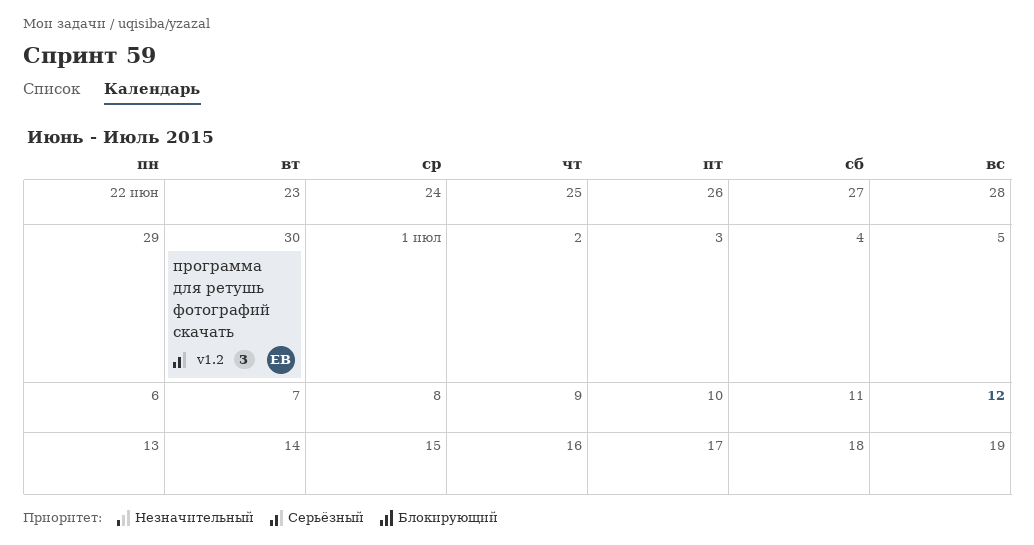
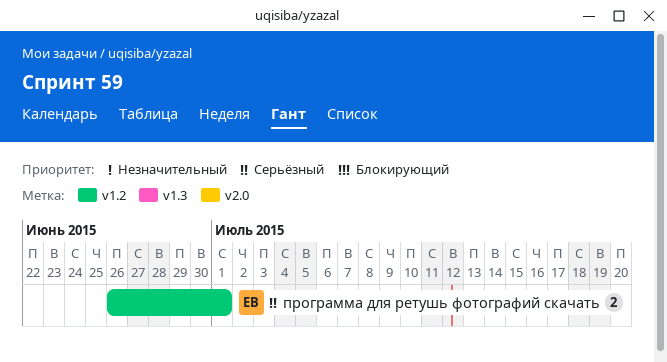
программа для ретушь фотографий скачать, estimate: 3 -> 2
программа для ретушь фотографий скачать, due: Jun 30 -> Jul 1

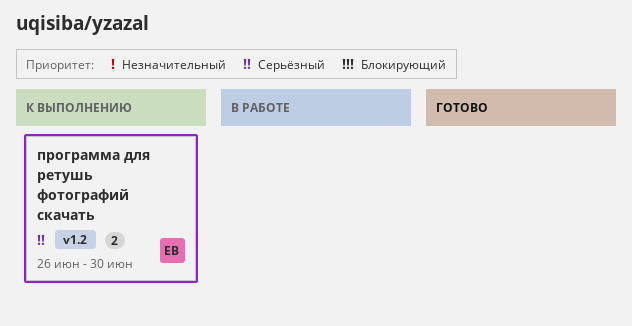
программа для ретушь фотографий скачать, due: Jul 1 -> Jun 30

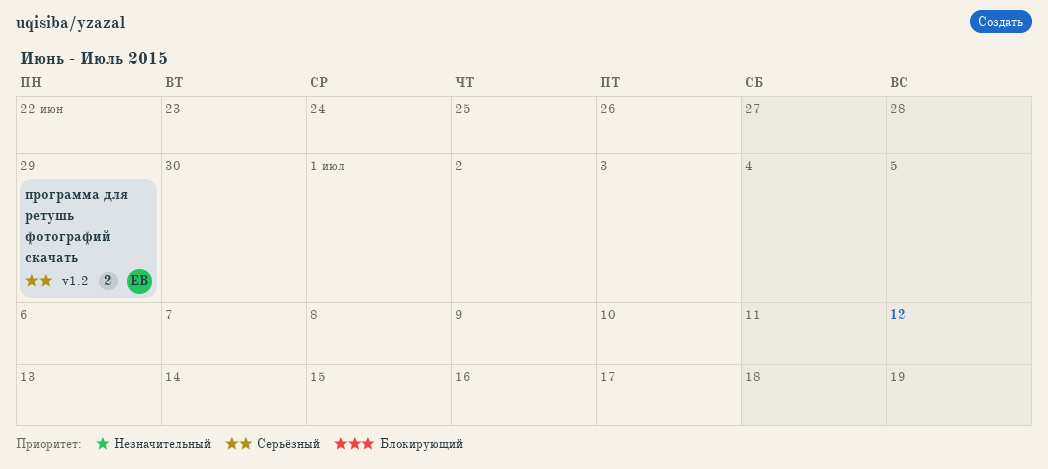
программа для ретушь фотографий скачать, due: Jun 30 -> Jun 29

